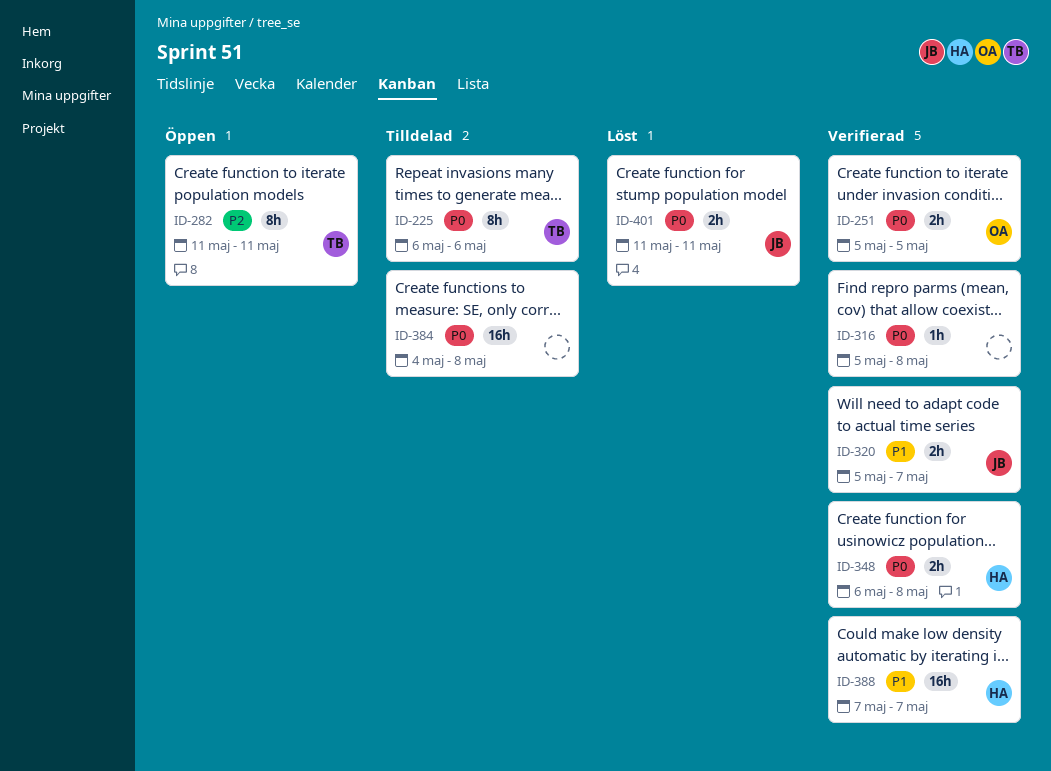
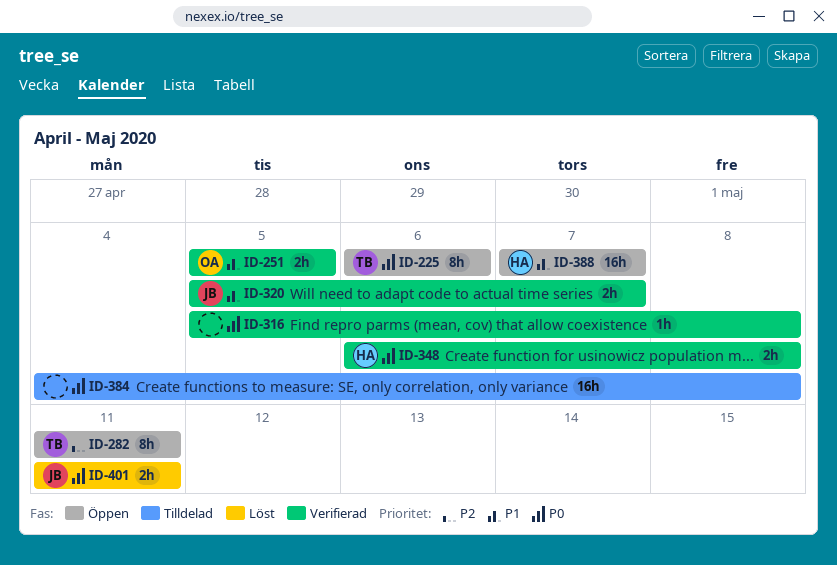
ID-225, status: Tilldelad -> Öppen
ID-251, priority: P0 -> P1
ID-388, status: Verifierad -> Öppen

